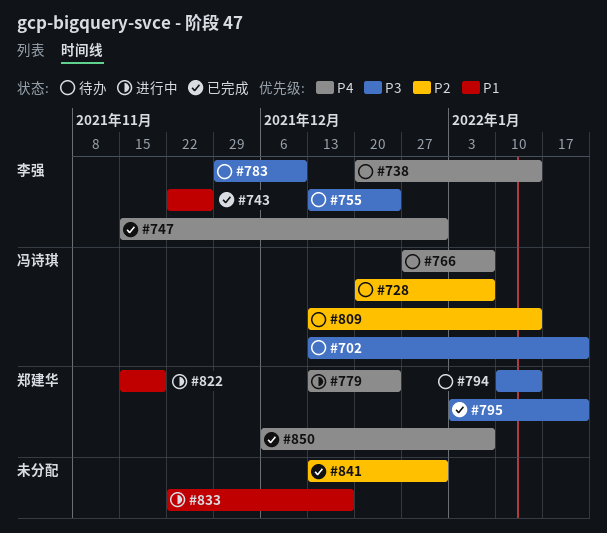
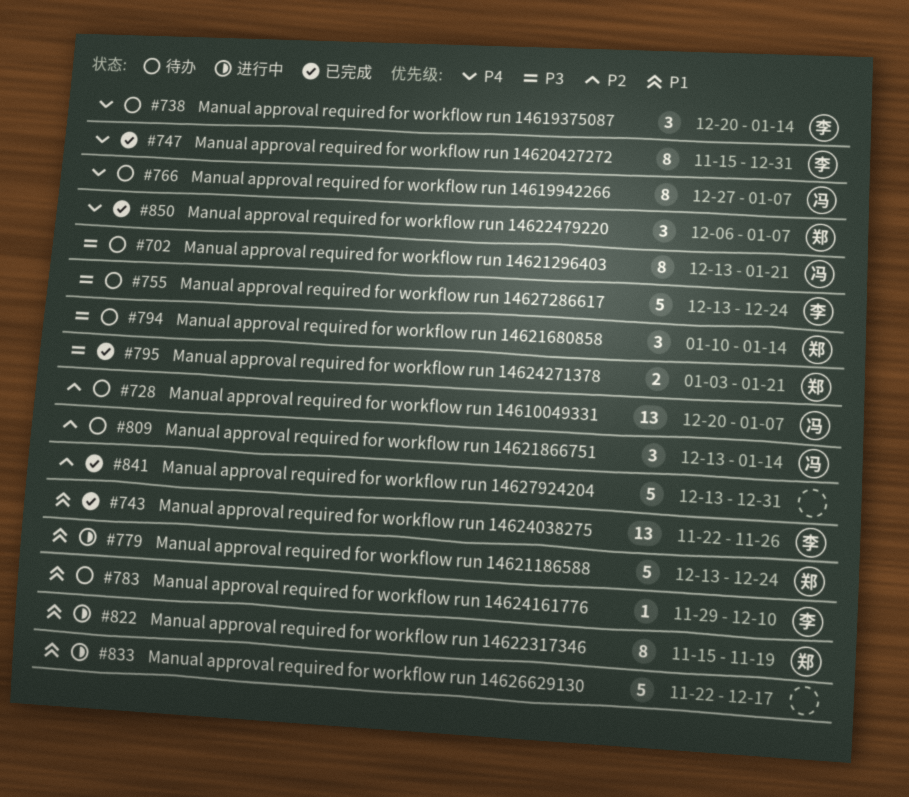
#779, priority: P4 -> P1
#783, priority: P3 -> P1

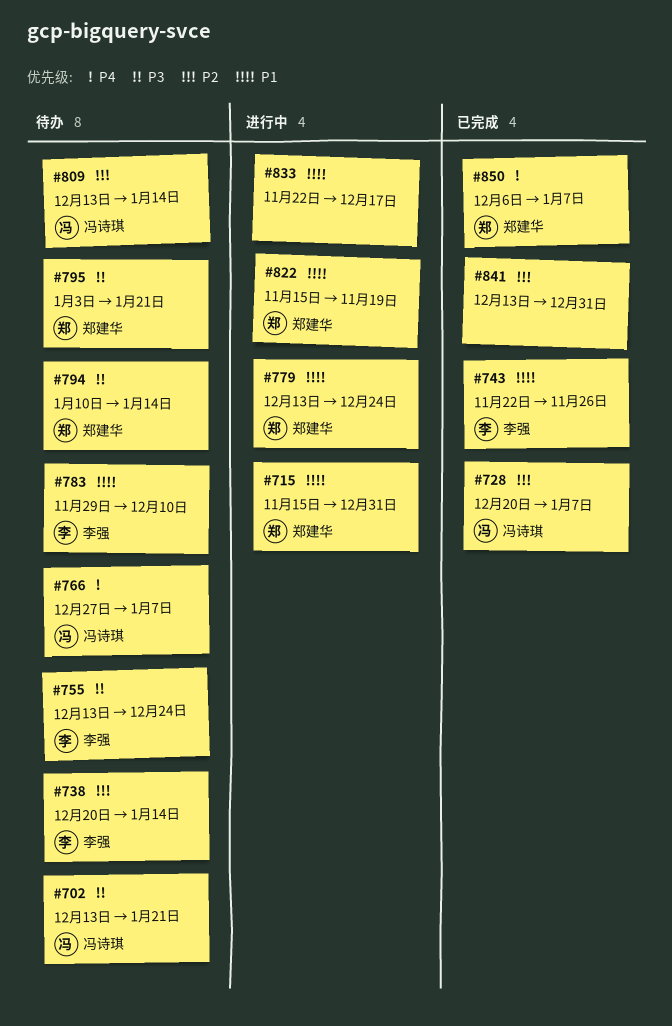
#715: none -> present
#728, status: 待办 -> 已完成
#738, priority: P4 -> P2
#747: present -> none
#795, status: 已完成 -> 待办

